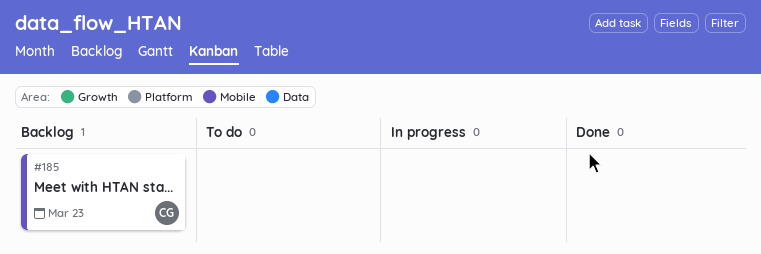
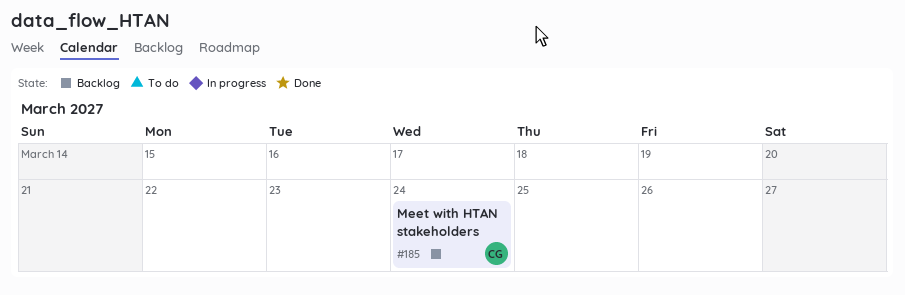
#185, due: Mar 23 -> Mar 24

